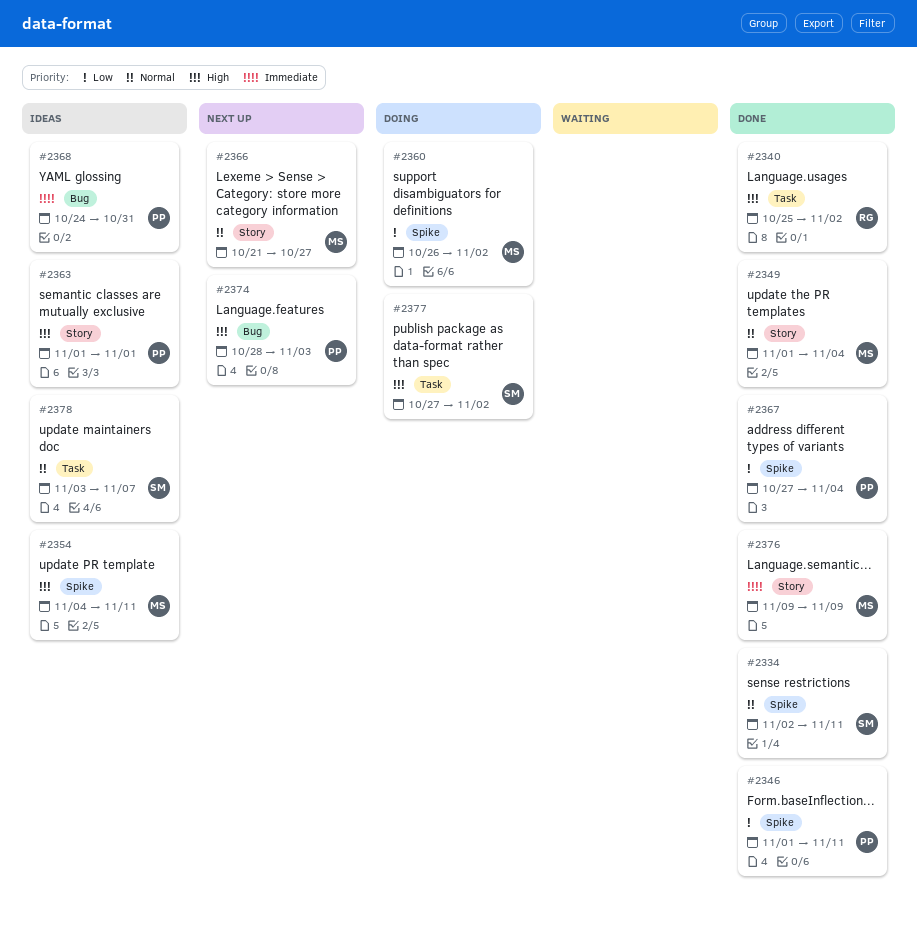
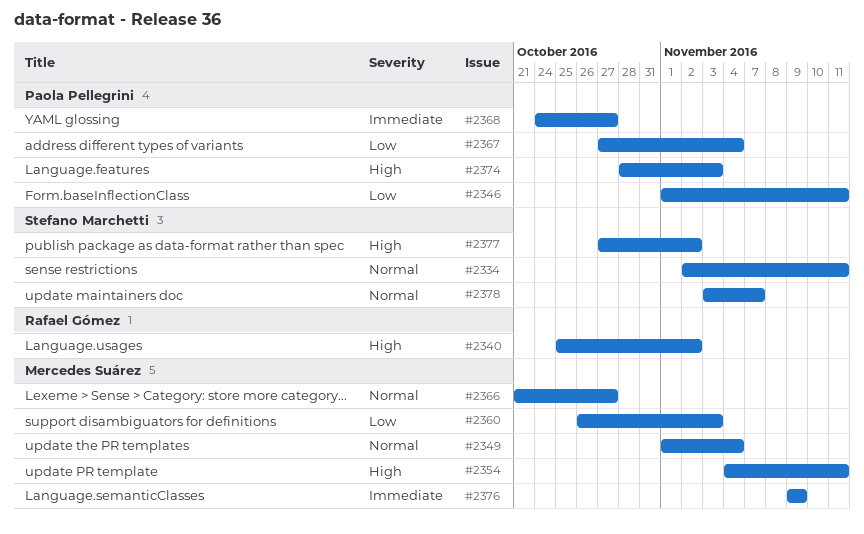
#2360, due: Nov 2 -> Nov 3
#2363: present -> none
#2368, due: Oct 31 -> Oct 27

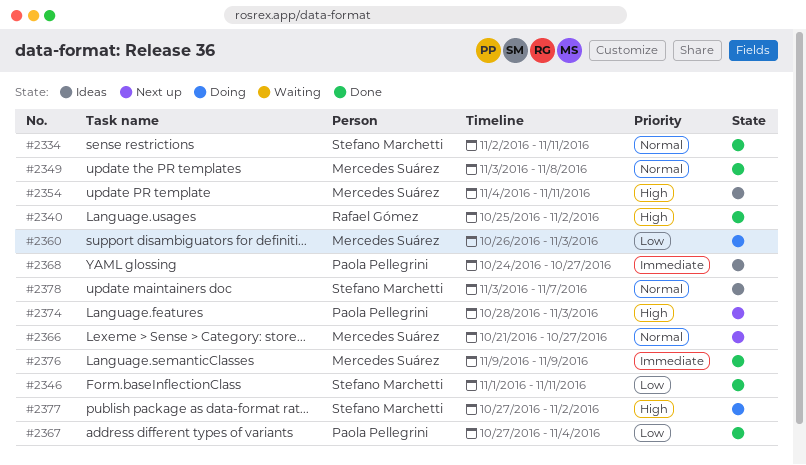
#2346, owner: Paola Pellegrini -> Stefano Marchetti
#2349, start: Nov 1 -> Nov 3
#2349, due: Nov 4 -> Nov 8

